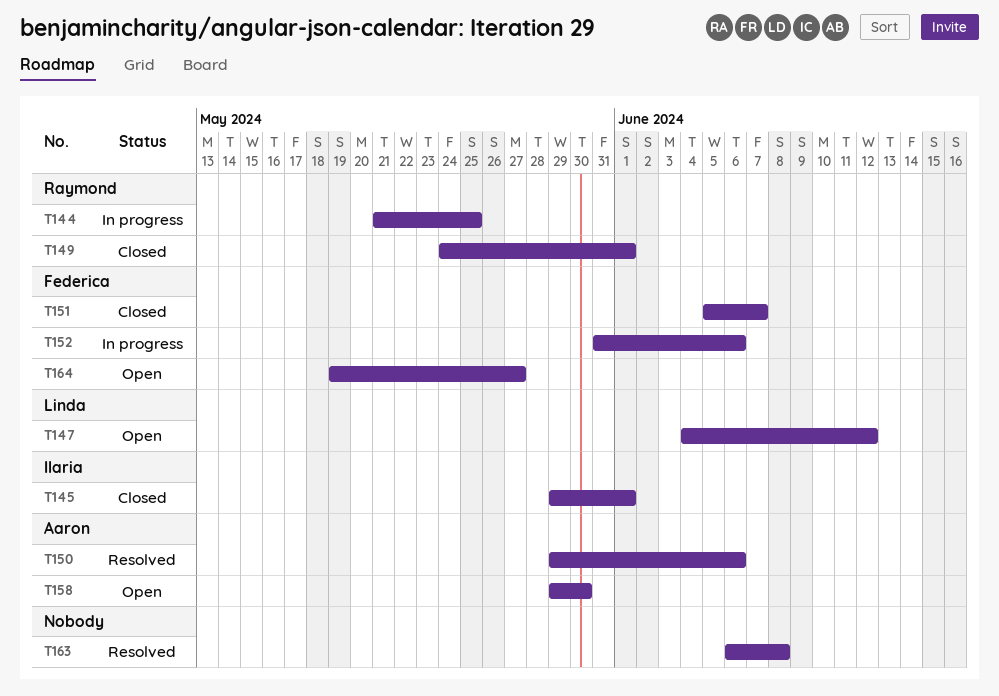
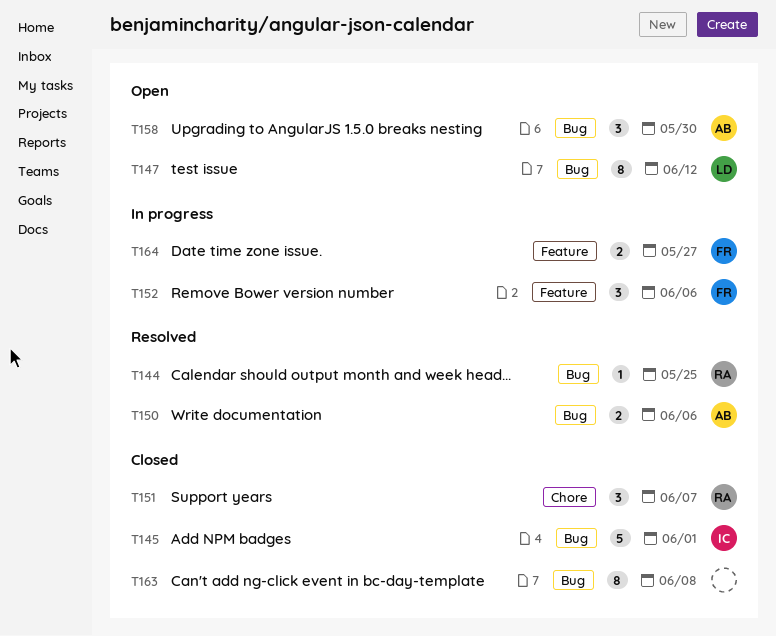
T144, status: In progress -> Resolved
T149: present -> none
T151, owner: Federica -> Raymond
T163, status: Resolved -> Closed
T164, status: Open -> In progress

